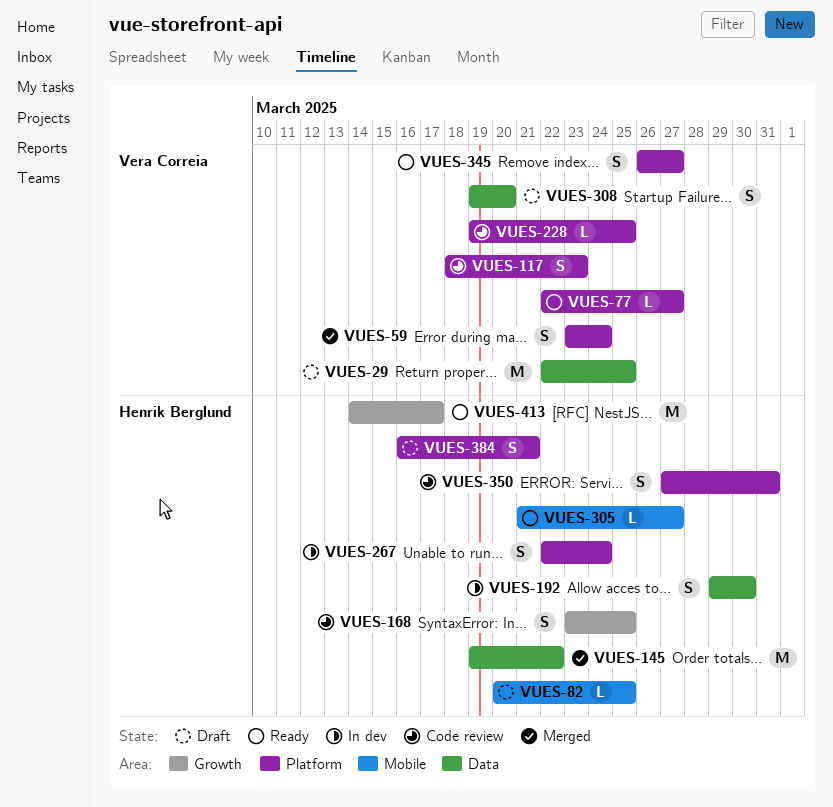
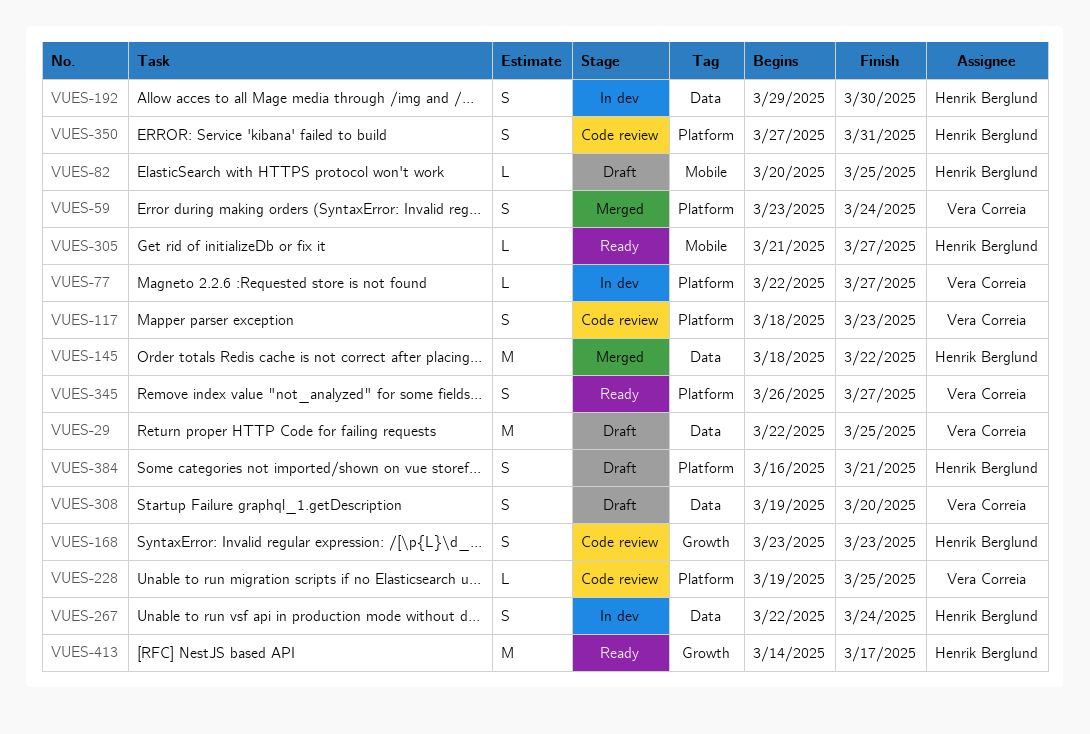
VUES-77, status: Ready -> In dev
VUES-145, start: Mar 19 -> Mar 18
VUES-168, due: Mar 25 -> Mar 23
VUES-267, label: Platform -> Data

